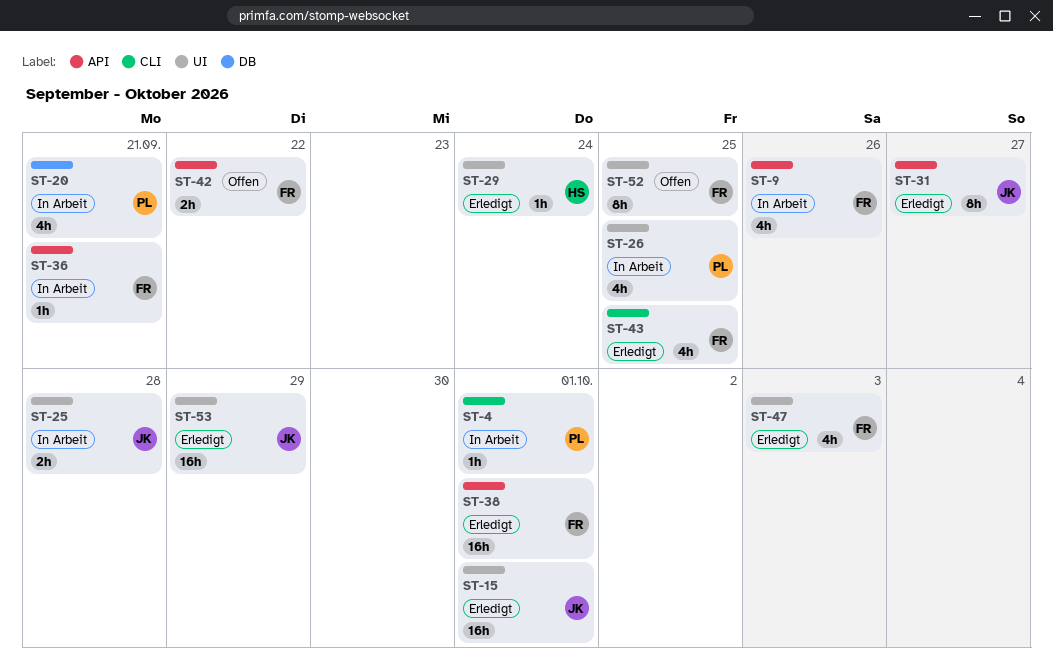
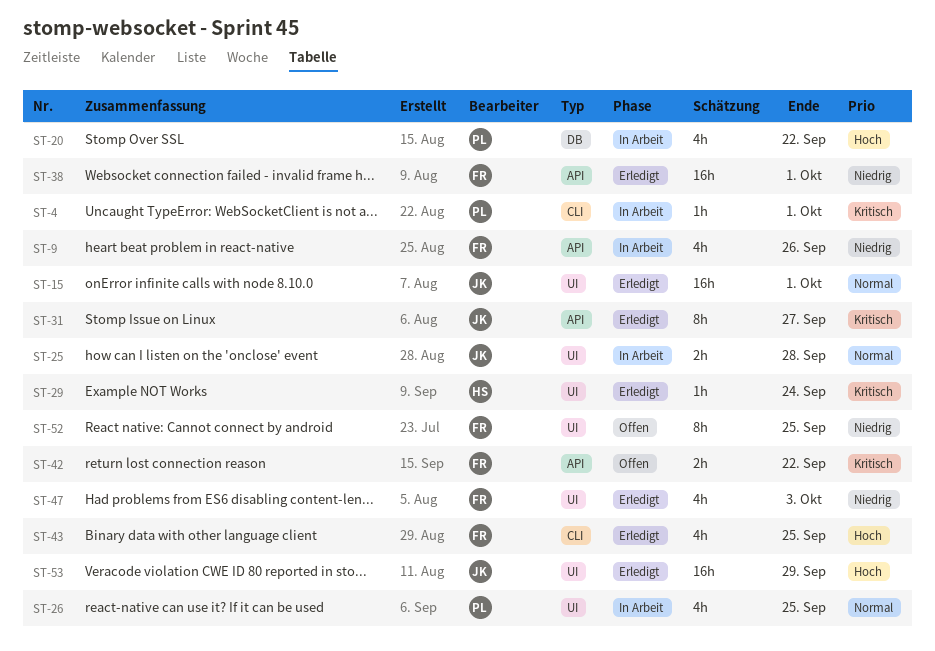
ST-20, due: Sep 21 -> Sep 22
ST-36: present -> none

